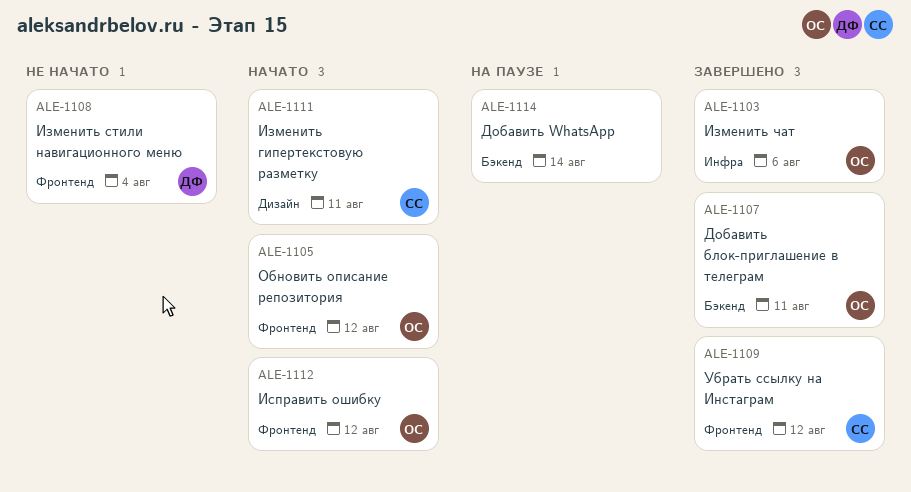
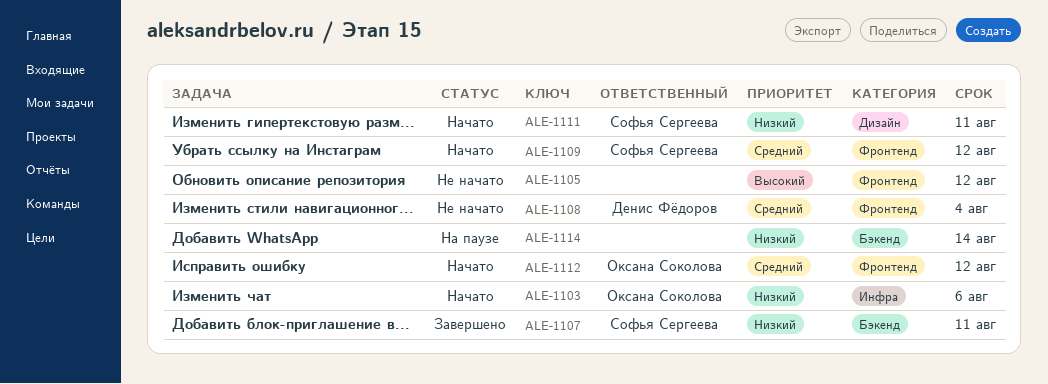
ALE-1103, status: Завершено -> Начато
ALE-1105, status: Начато -> Не начато
ALE-1105, owner: Оксана Соколова -> none
ALE-1107, owner: Оксана Соколова -> Софья Сергеева
ALE-1109, status: Завершено -> Начато

